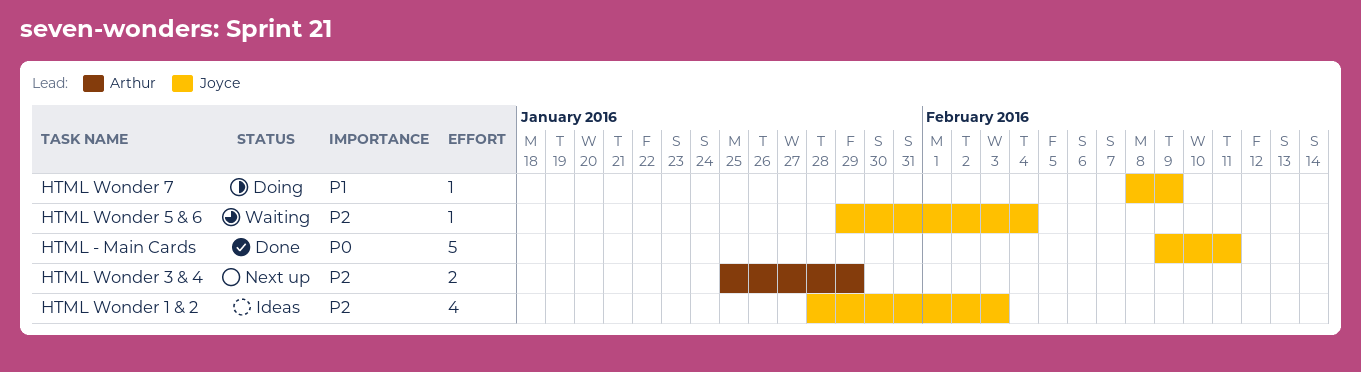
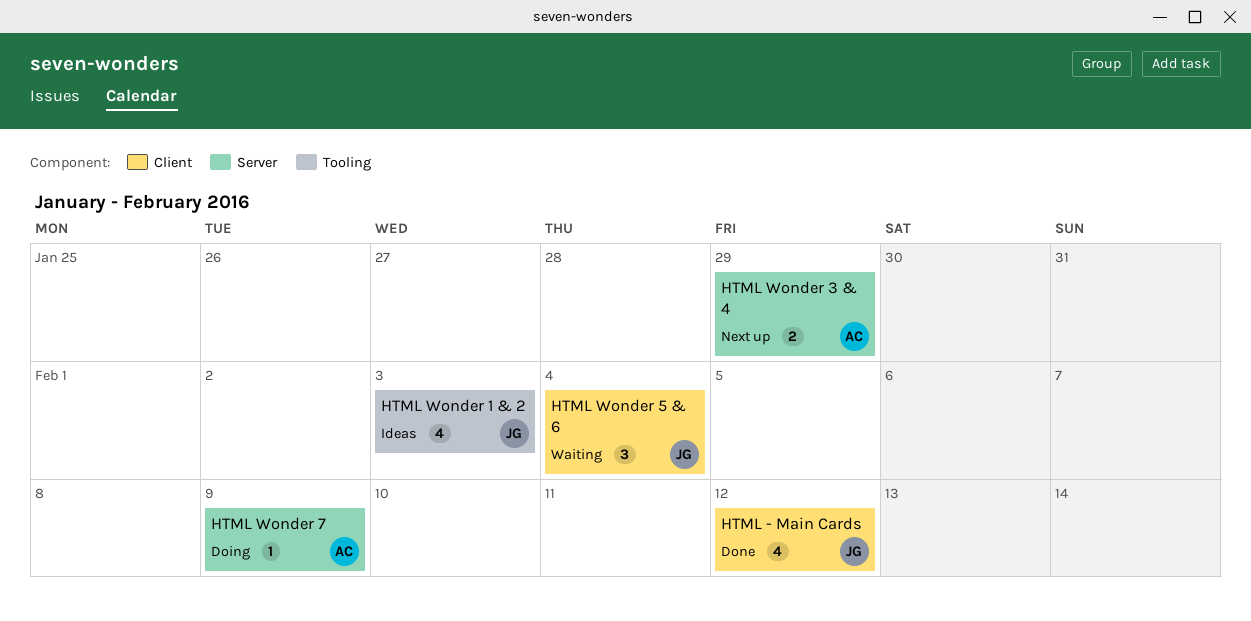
HTML - Main Cards, estimate: 5 -> 4
HTML - Main Cards, due: Feb 11 -> Feb 12
HTML Wonder 5 & 6, estimate: 1 -> 3
HTML Wonder 7, owner: Joyce -> Arthur

